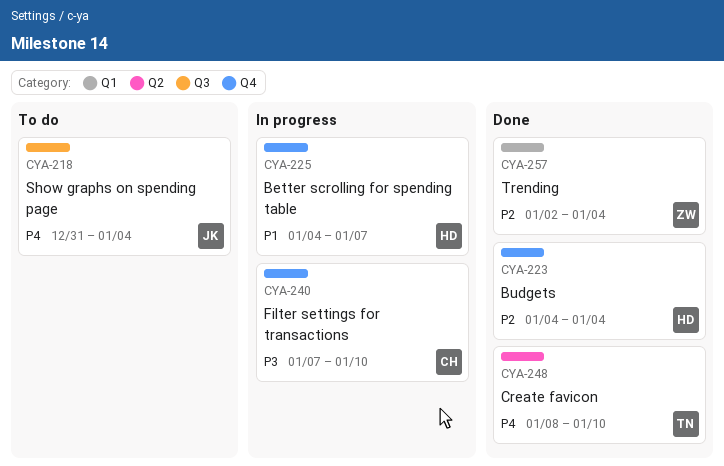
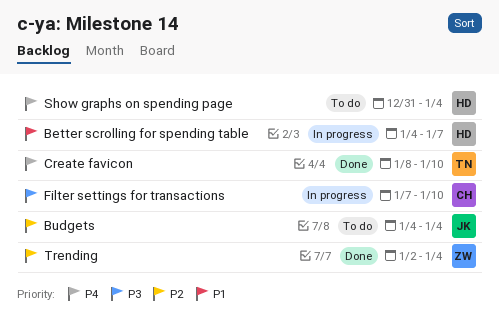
Budgets, status: Done -> To do
Budgets, owner: HD -> JK
Show graphs on spending page, owner: JK -> HD

